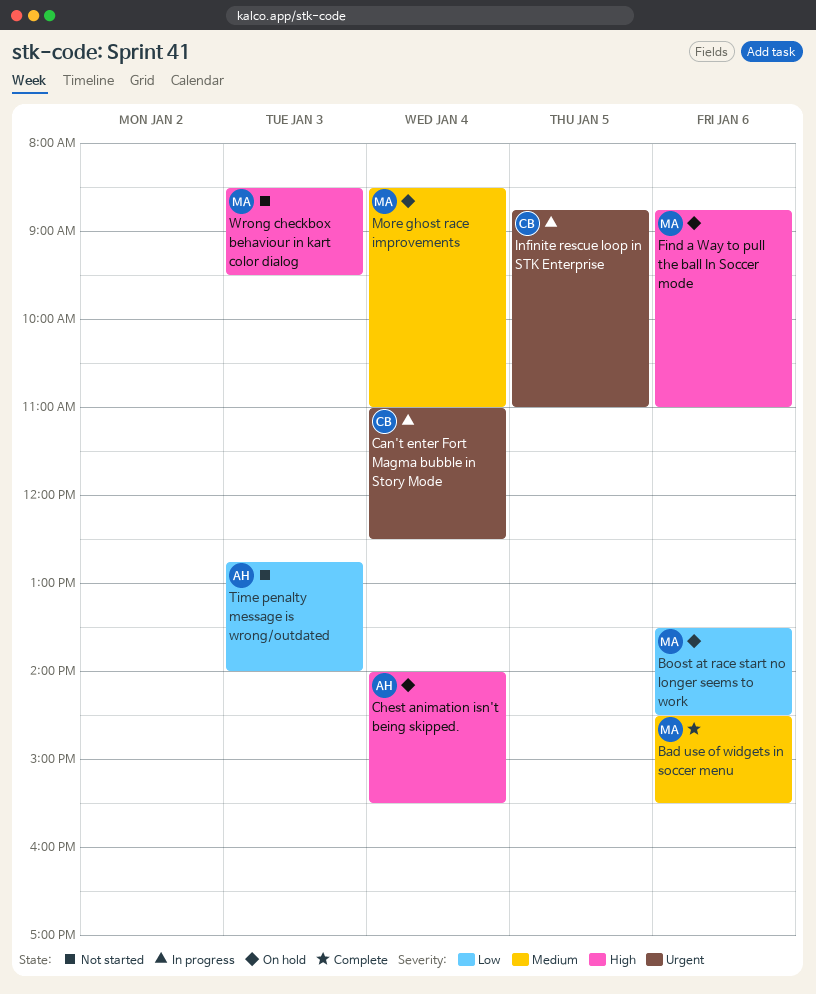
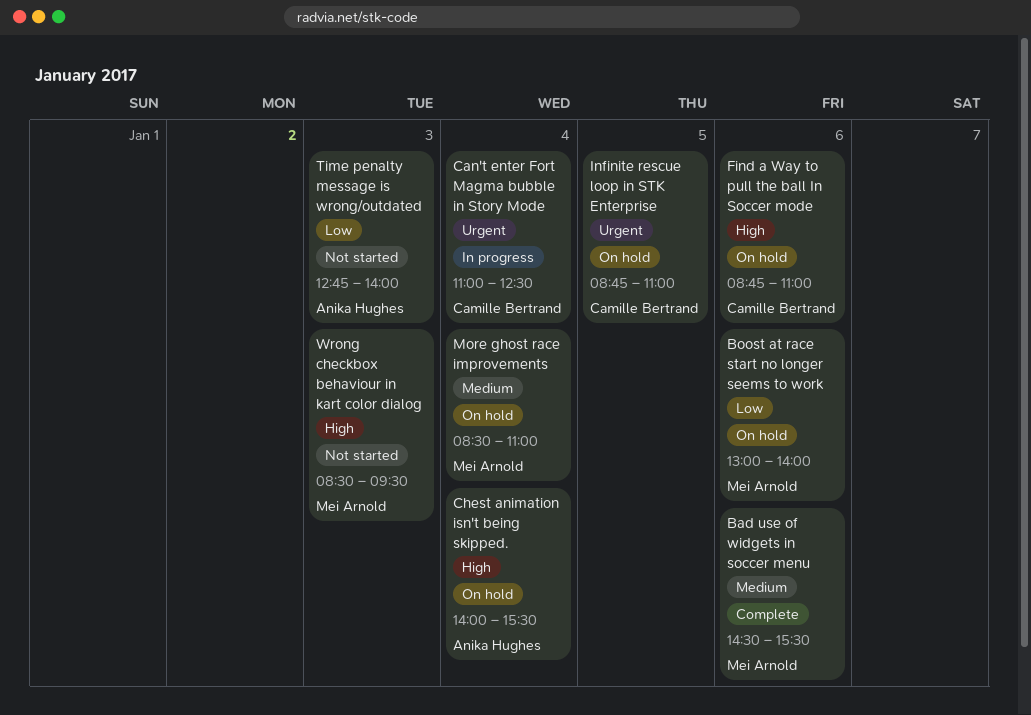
Boost at race start no longer seems to work, begins: 13:30 -> 13:00
Boost at race start no longer seems to work, ends: 14:30 -> 14:00
Find a Way to pull the ball In Soccer mode, owner: Mei Arnold -> Camille Bertrand
Infinite rescue loop in STK Enterprise, status: In progress -> On hold

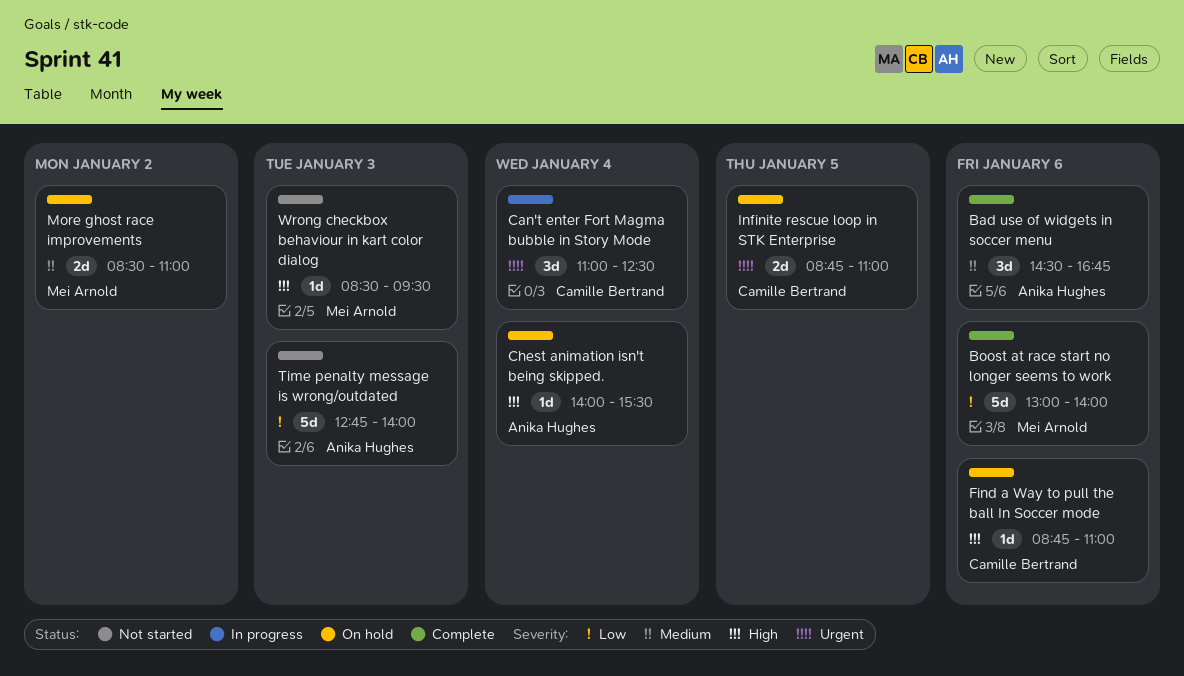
Bad use of widgets in soccer menu, owner: Mei Arnold -> Anika Hughes
Bad use of widgets in soccer menu, ends: 15:30 -> 16:45
Boost at race start no longer seems to work, status: On hold -> Complete
More ghost race improvements, day: Jan 4 -> Jan 2

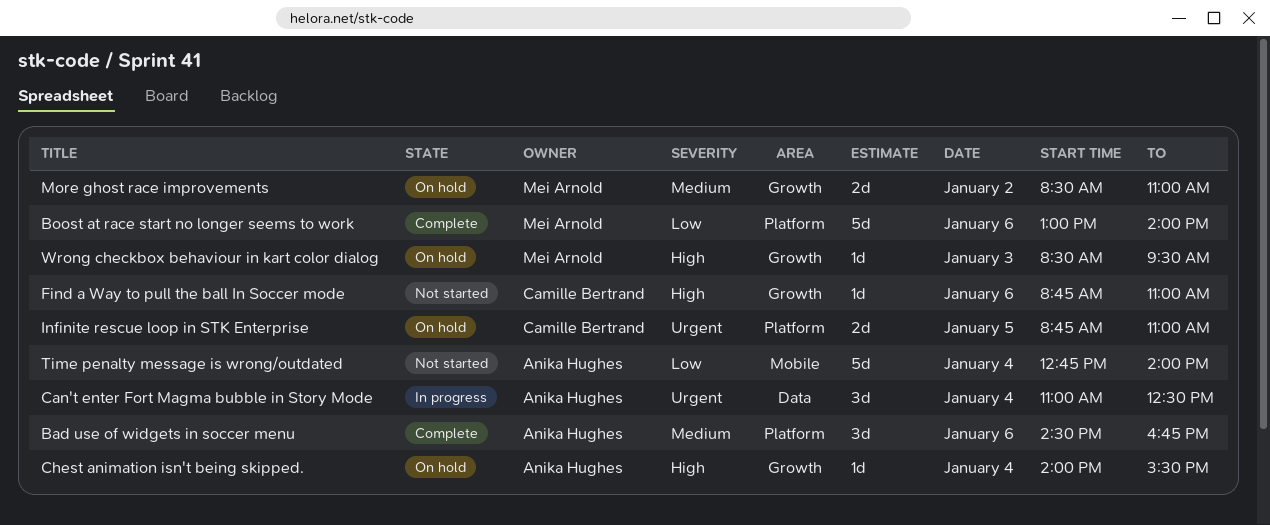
Can't enter Fort Magma bubble in Story Mode, owner: Camille Bertrand -> Anika Hughes
Find a Way to pull the ball In Soccer mode, status: On hold -> Not started
Time penalty message is wrong/outdated, day: Jan 3 -> Jan 4
Wrong checkbox behaviour in kart color dialog, status: Not started -> On hold

